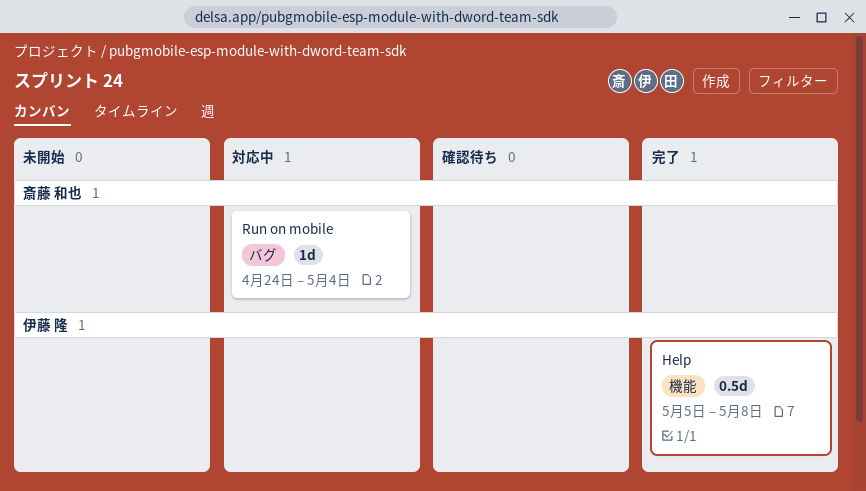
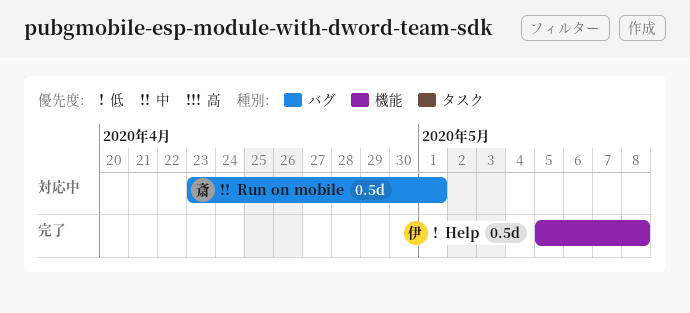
Run on mobile, estimate: 1d -> 0.5d
Run on mobile, start: Apr 24 -> Apr 23
Run on mobile, due: May 4 -> May 1

